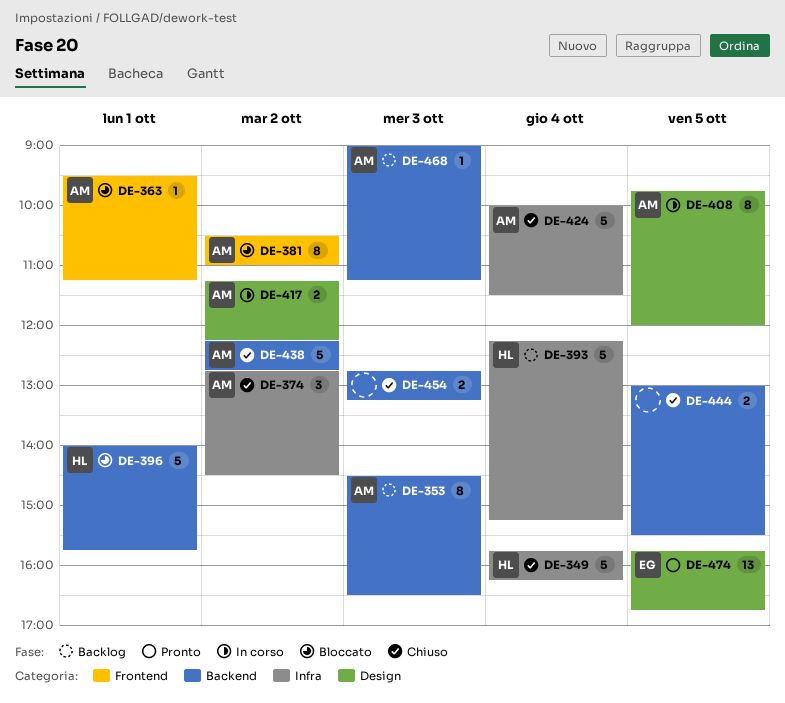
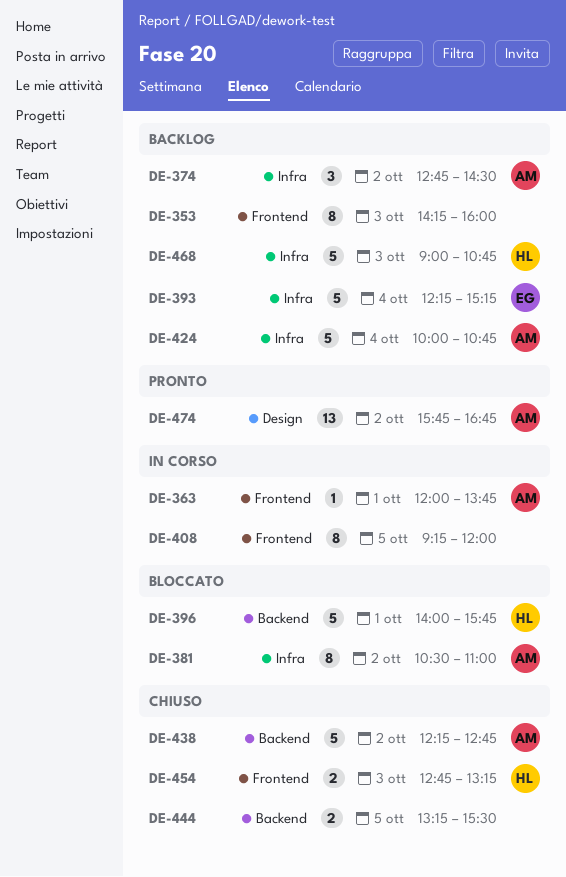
DE-349: present -> none
DE-353, owner: AM -> none
DE-353, label: Backend -> Frontend
DE-353, begins: 14:30 -> 14:15
DE-353, ends: 16:30 -> 16:00
DE-363, status: Bloccato -> In corso
DE-363, begins: 09:30 -> 12:00
DE-363, ends: 11:15 -> 13:45
DE-374, status: Chiuso -> Backlog
DE-381, label: Frontend -> Infra
DE-393, owner: HL -> EG
DE-408, owner: AM -> none
DE-408, label: Design -> Frontend
DE-408, begins: 09:45 -> 09:15
DE-417: present -> none
DE-424, status: Chiuso -> Backlog
DE-424, ends: 11:30 -> 10:45
DE-444, begins: 13:00 -> 13:15
DE-454, owner: none -> HL
DE-454, label: Backend -> Frontend
DE-468, owner: AM -> HL
DE-468, label: Backend -> Infra
DE-468, estimate: 1 -> 5
DE-468, ends: 11:15 -> 10:45
DE-474, owner: EG -> AM
DE-474, day: Oct 5 -> Oct 2

